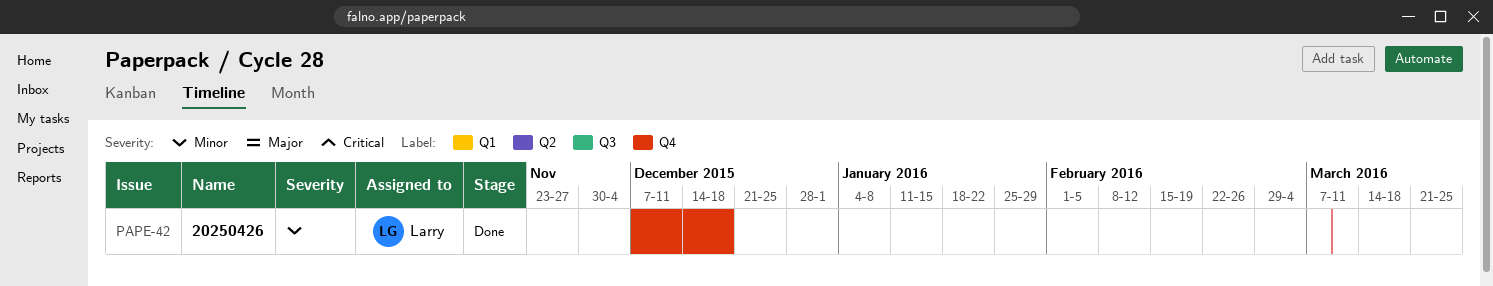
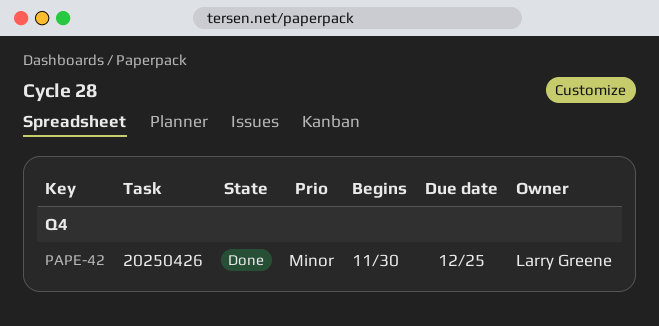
PAPE-42, start: Dec 7 -> Nov 30
PAPE-42, due: Dec 18 -> Dec 25

